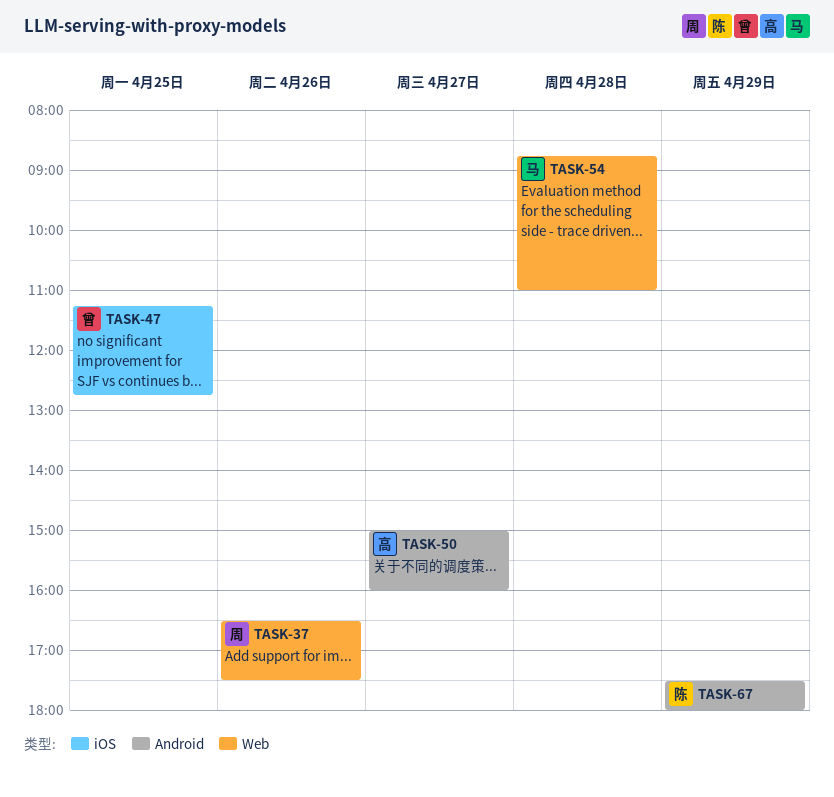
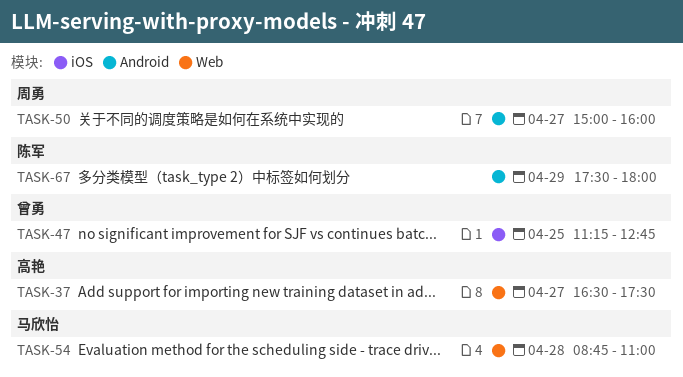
TASK-37, owner: 周勇 -> 高艳
TASK-37, day: Apr 26 -> Apr 27
TASK-50, owner: 高艳 -> 周勇

